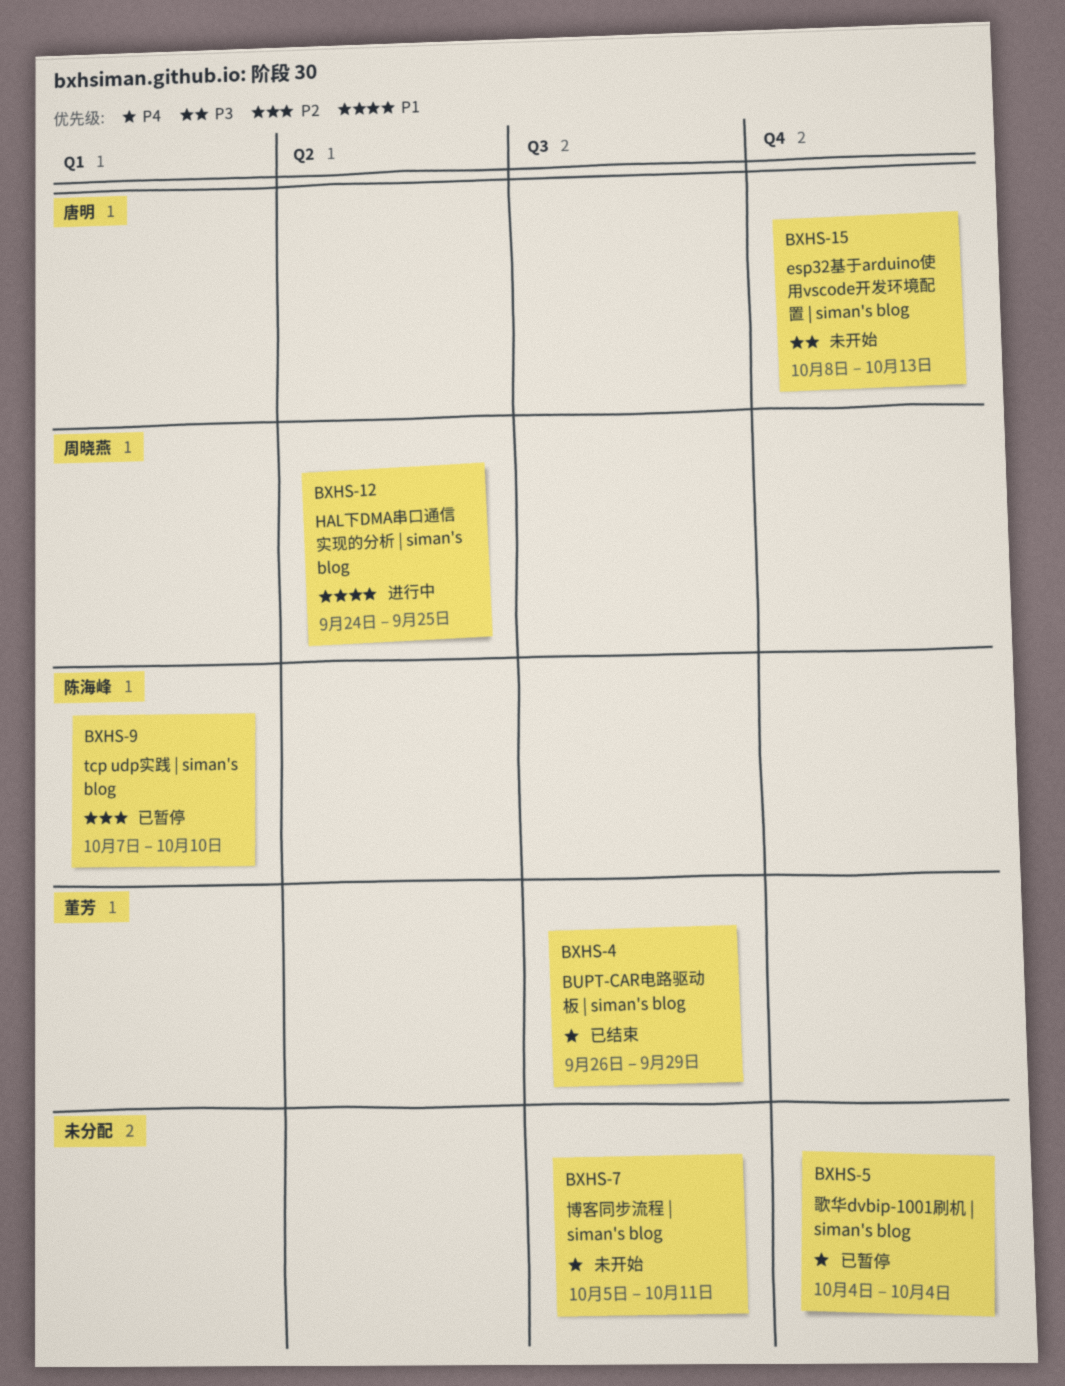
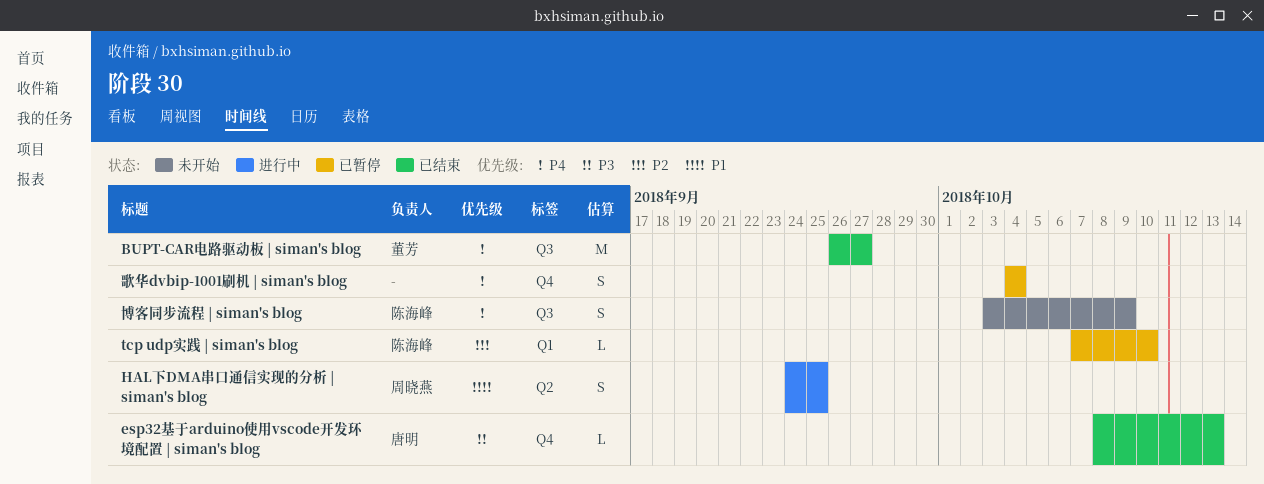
BUPT-CAR电路驱动板 | siman's blog, due: Sep 29 -> Sep 27
esp32基于arduino使用vscode开发环境配置 | siman's blog, status: 未开始 -> 已结束
博客同步流程 | siman's blog, owner: none -> 陈海峰
博客同步流程 | siman's blog, start: Oct 5 -> Oct 3
博客同步流程 | siman's blog, due: Oct 11 -> Oct 9

